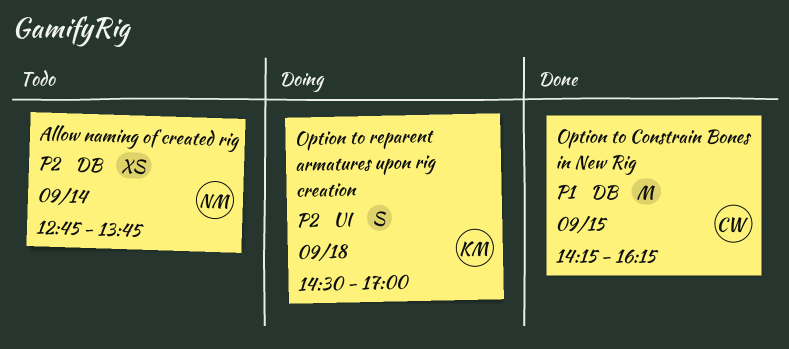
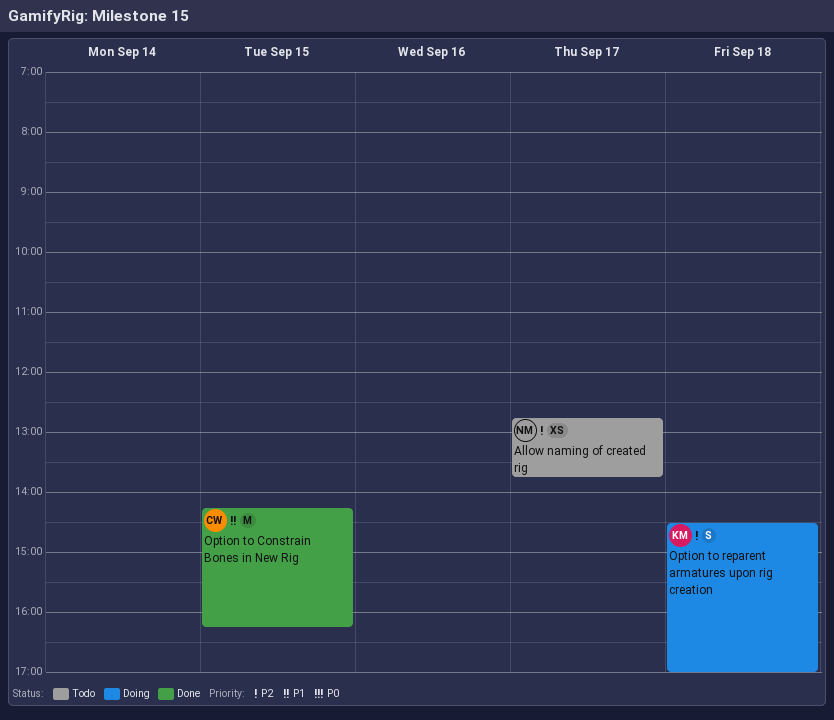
Allow naming of created rig, day: Sep 14 -> Sep 17

